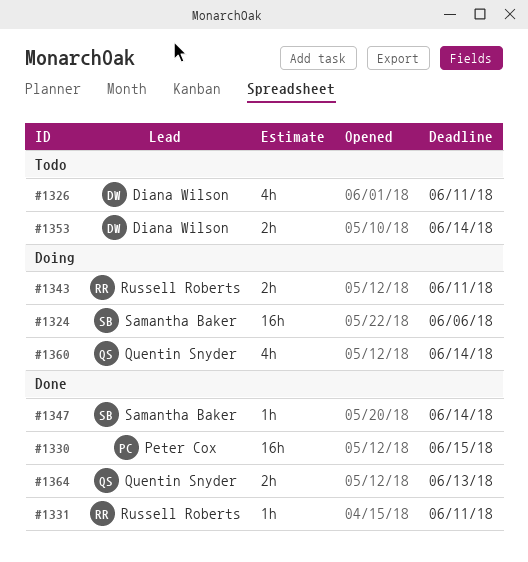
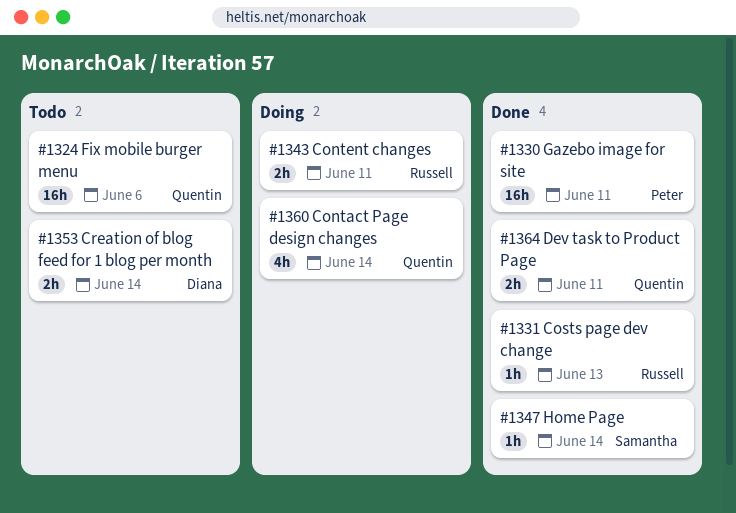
#1324, status: Doing -> Todo
#1324, owner: Samantha Baker -> Quentin Snyder
#1326: present -> none
#1330, due: Jun 15 -> Jun 11
#1331, due: Jun 11 -> Jun 13
#1364, due: Jun 13 -> Jun 11

